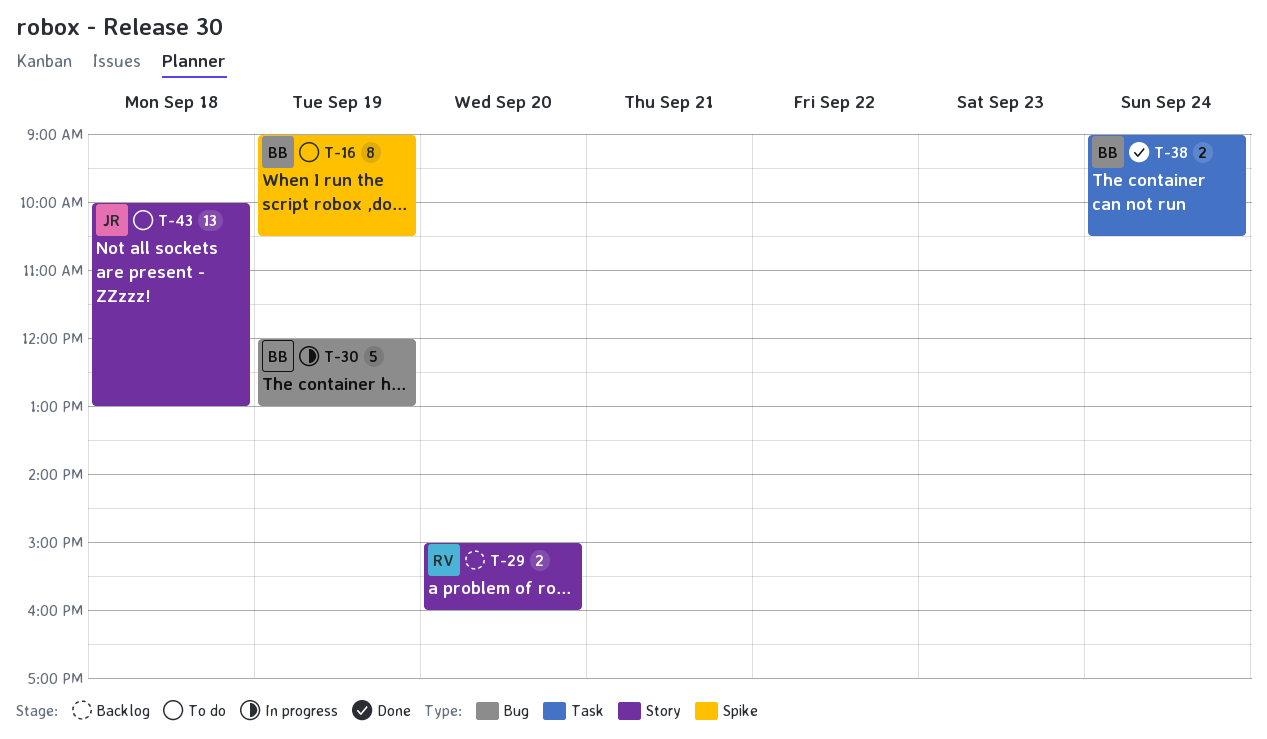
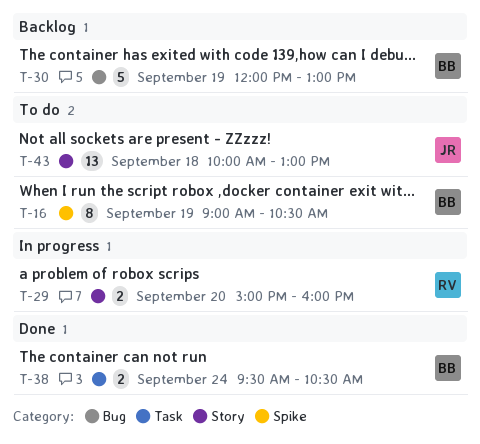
T-29, status: Backlog -> In progress
T-30, status: In progress -> Backlog
T-38, begins: 09:00 -> 09:30

